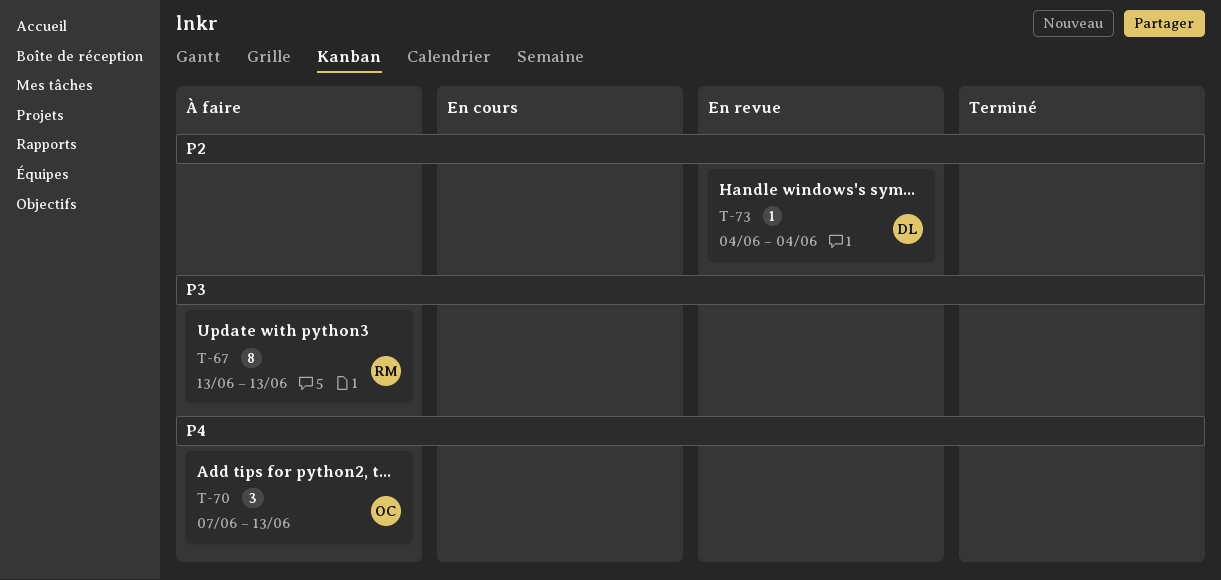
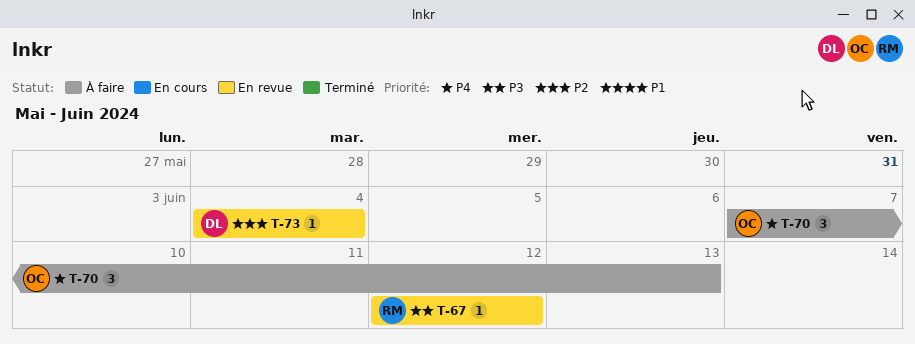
T-67, status: À faire -> En revue
T-67, estimate: 8 -> 1
T-67, start: Jun 13 -> Jun 12
T-67, due: Jun 13 -> Jun 12

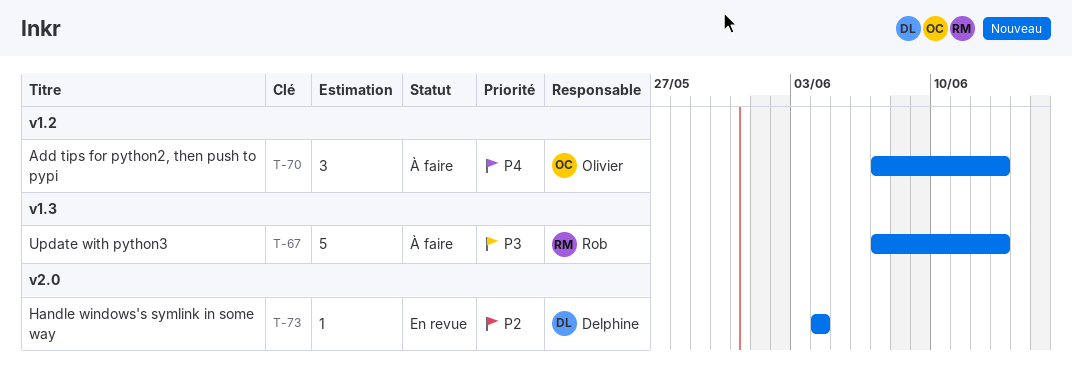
T-67, status: En revue -> À faire
T-67, estimate: 1 -> 5
T-67, start: Jun 12 -> Jun 7
T-67, due: Jun 12 -> Jun 13

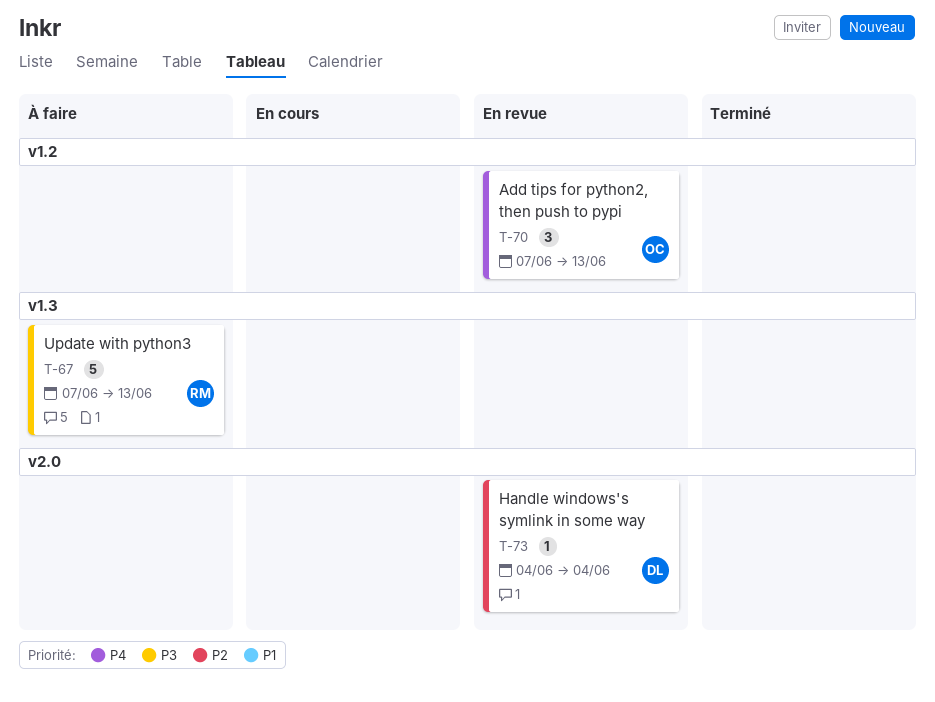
T-70, status: À faire -> En revue

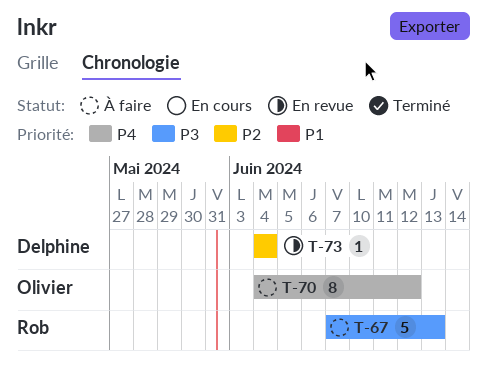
T-70, status: En revue -> À faire
T-70, estimate: 3 -> 8
T-70, start: Jun 7 -> Jun 4
T-70, due: Jun 13 -> Jun 12

